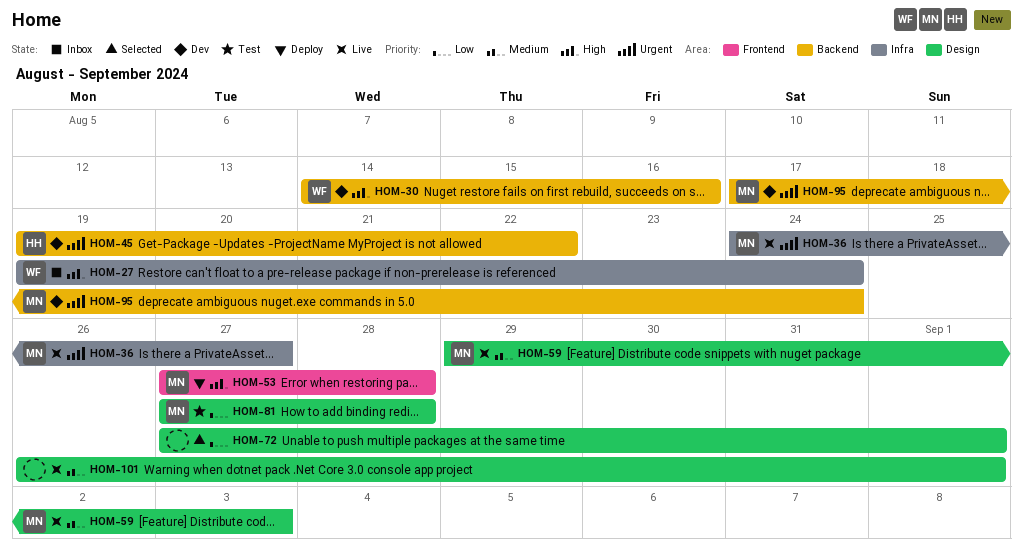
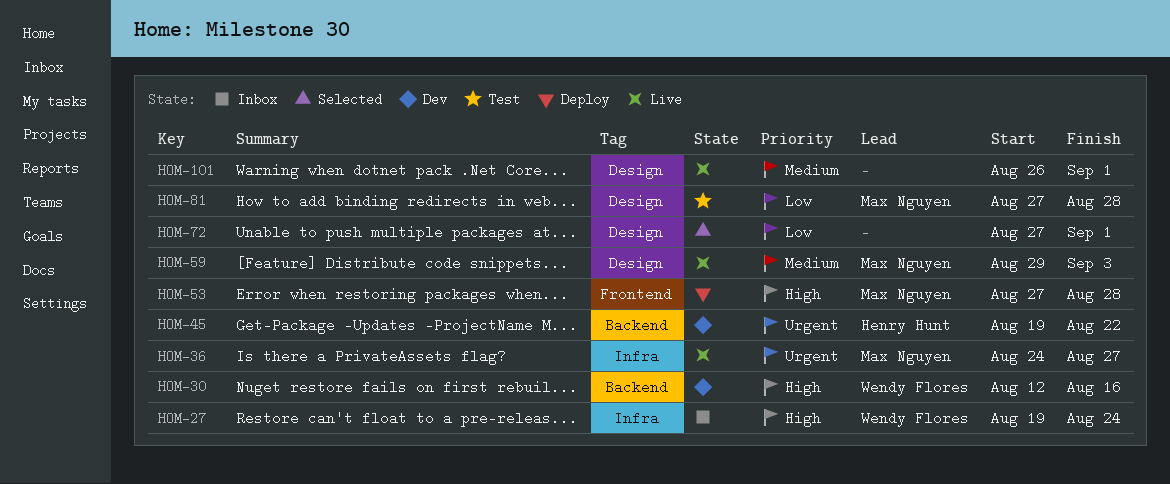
HOM-30, start: Aug 14 -> Aug 12
HOM-95: present -> none

